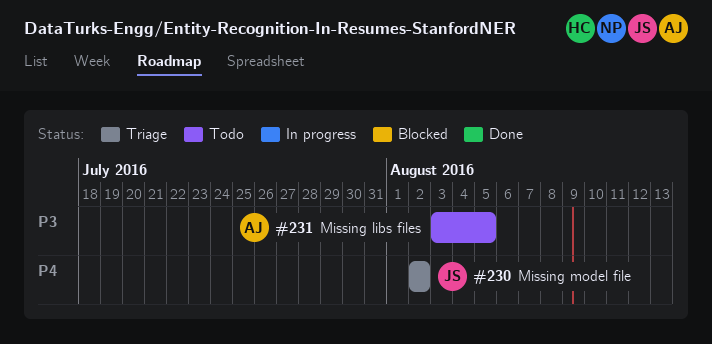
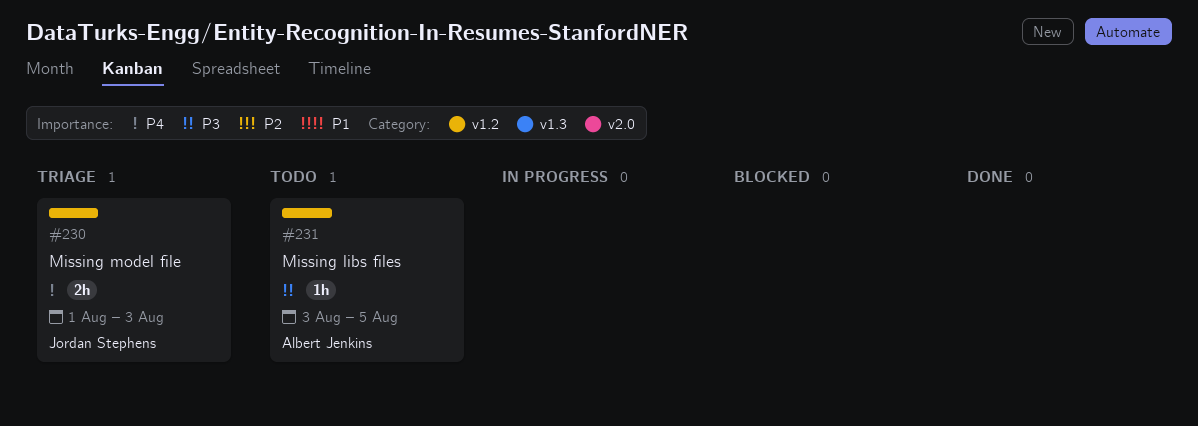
#230, start: Aug 2 -> Aug 1
#230, due: Aug 2 -> Aug 3

